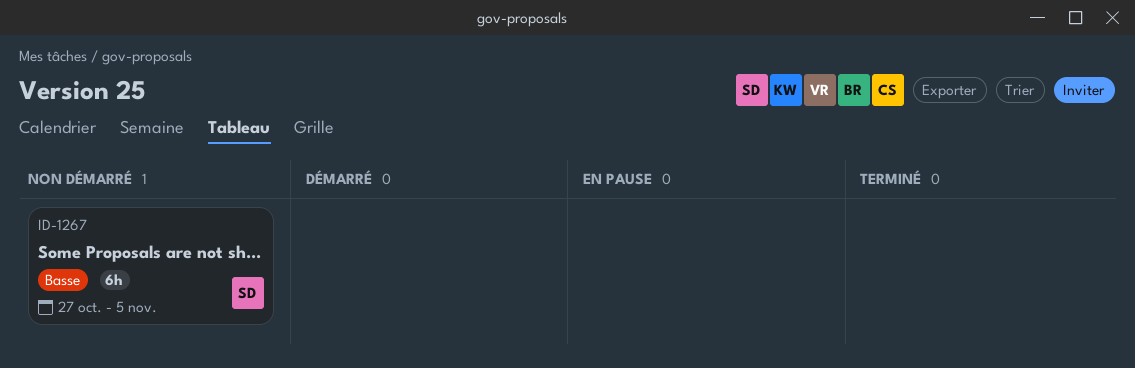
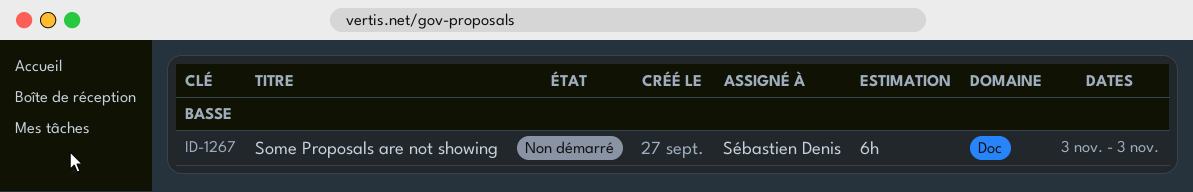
ID-1267, start: Oct 27 -> Nov 3
ID-1267, due: Nov 5 -> Nov 3

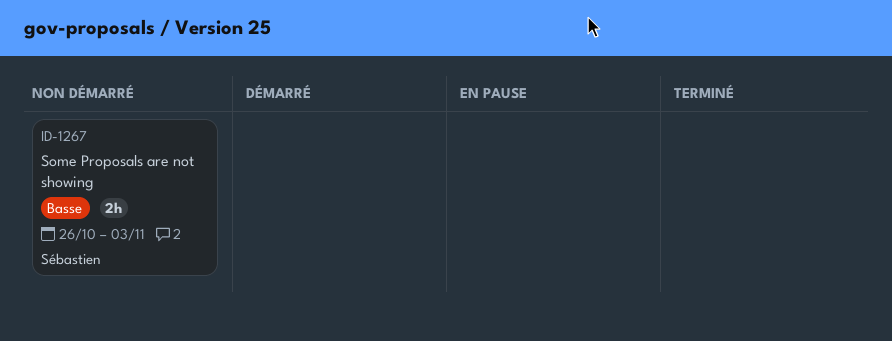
ID-1267, estimate: 6h -> 2h
ID-1267, start: Nov 3 -> Oct 26

